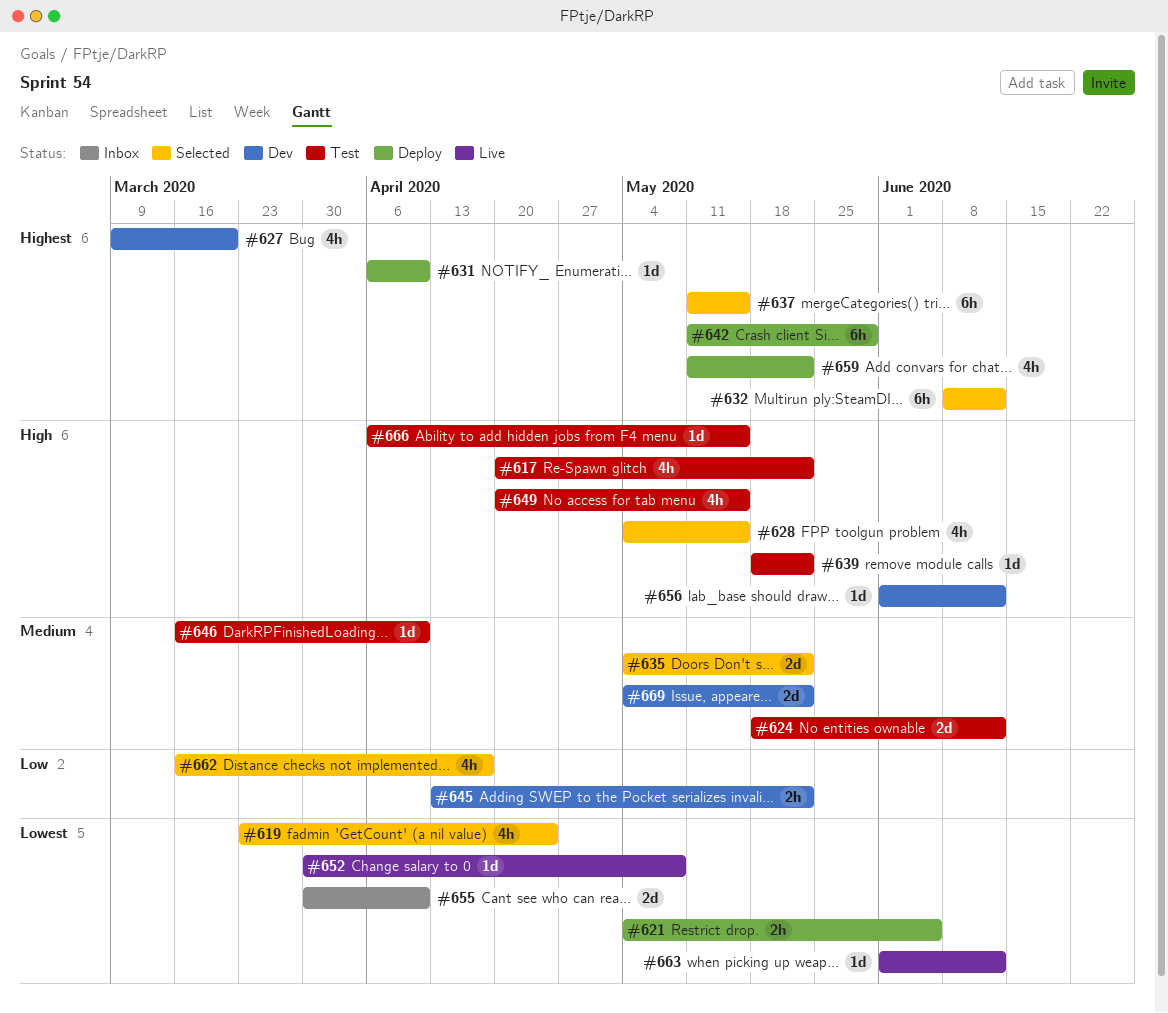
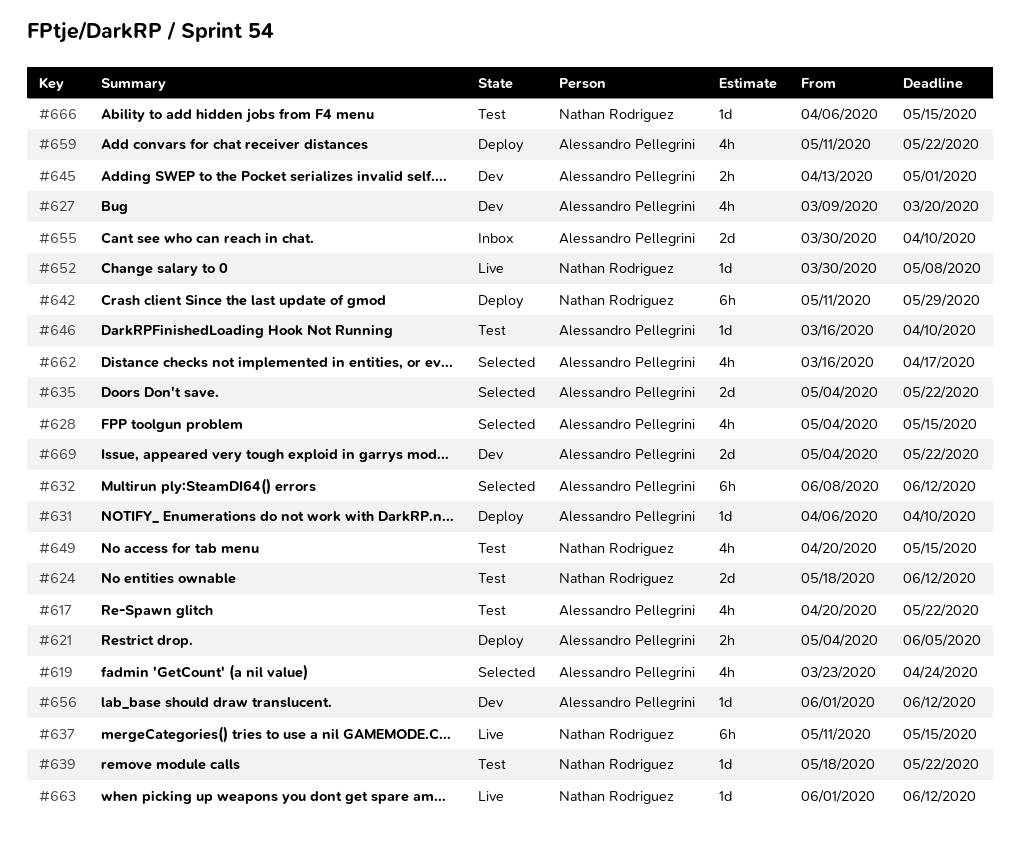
#637, status: Selected -> Live
#645, due: May 22 -> May 1

